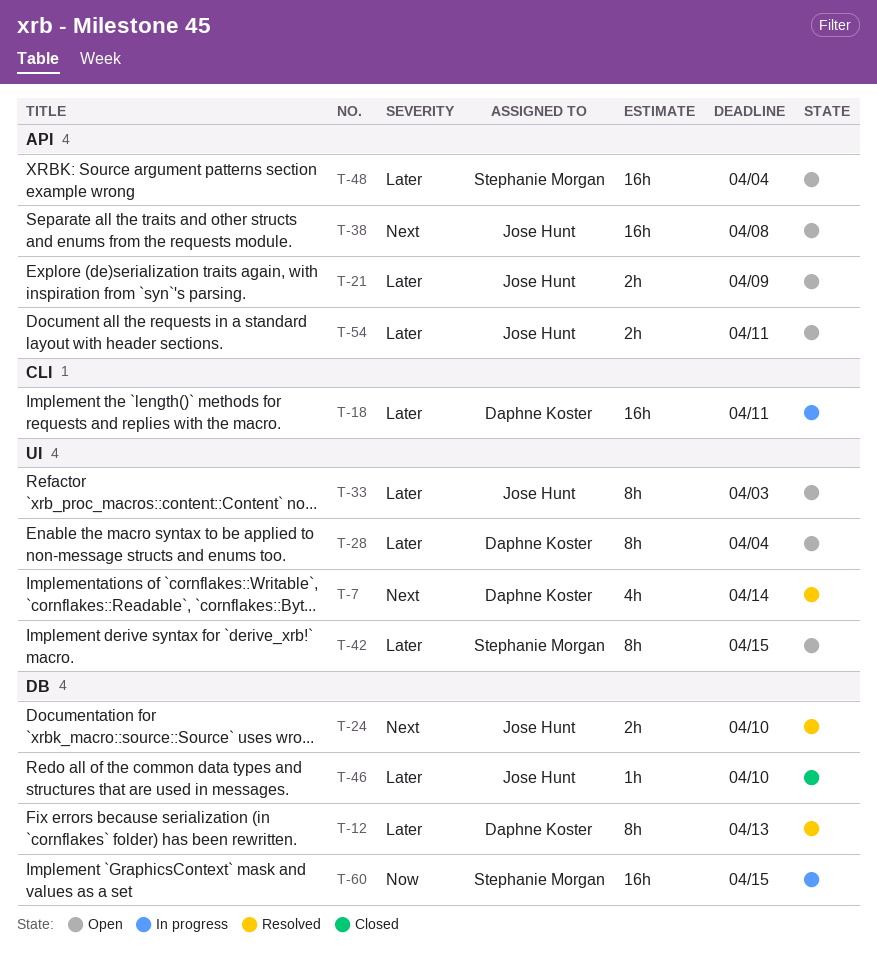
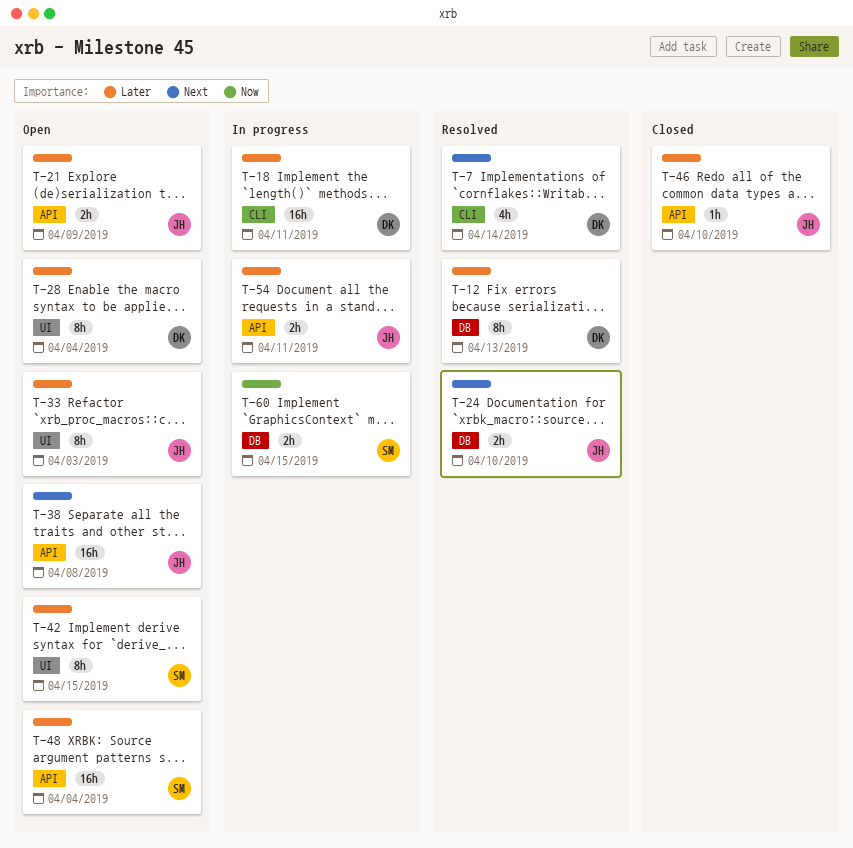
T-7, label: UI -> CLI
T-46, label: DB -> API
T-54, status: Open -> In progress
T-60, estimate: 16h -> 2h

